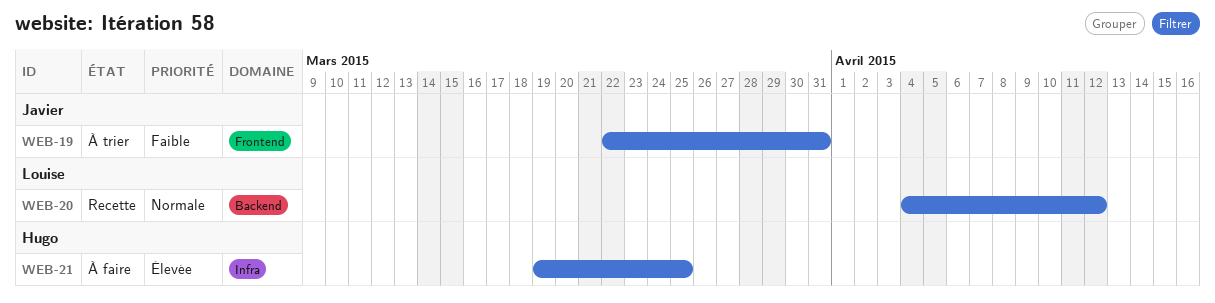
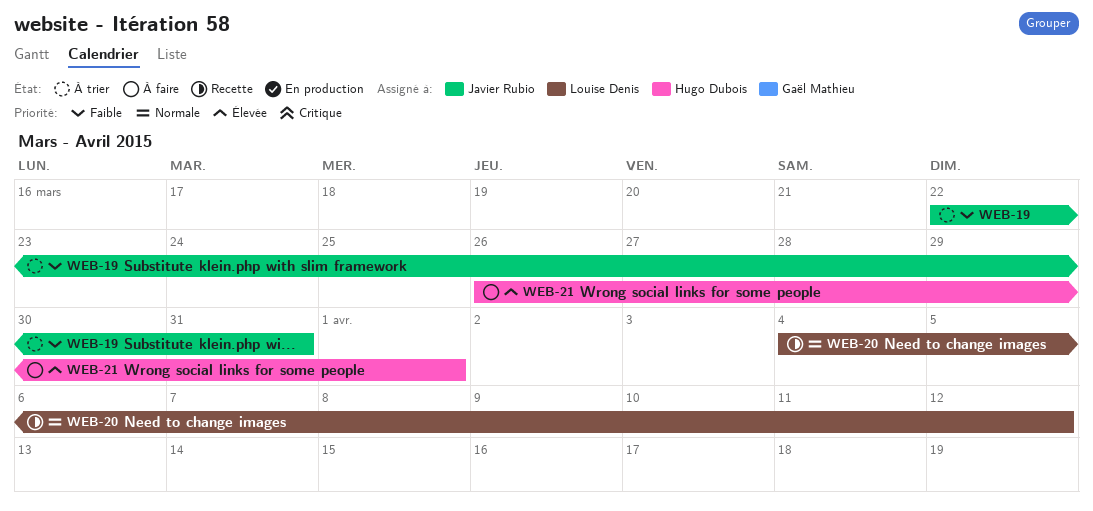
WEB-21, start: Mar 19 -> Mar 26
WEB-21, due: Mar 25 -> Apr 1

